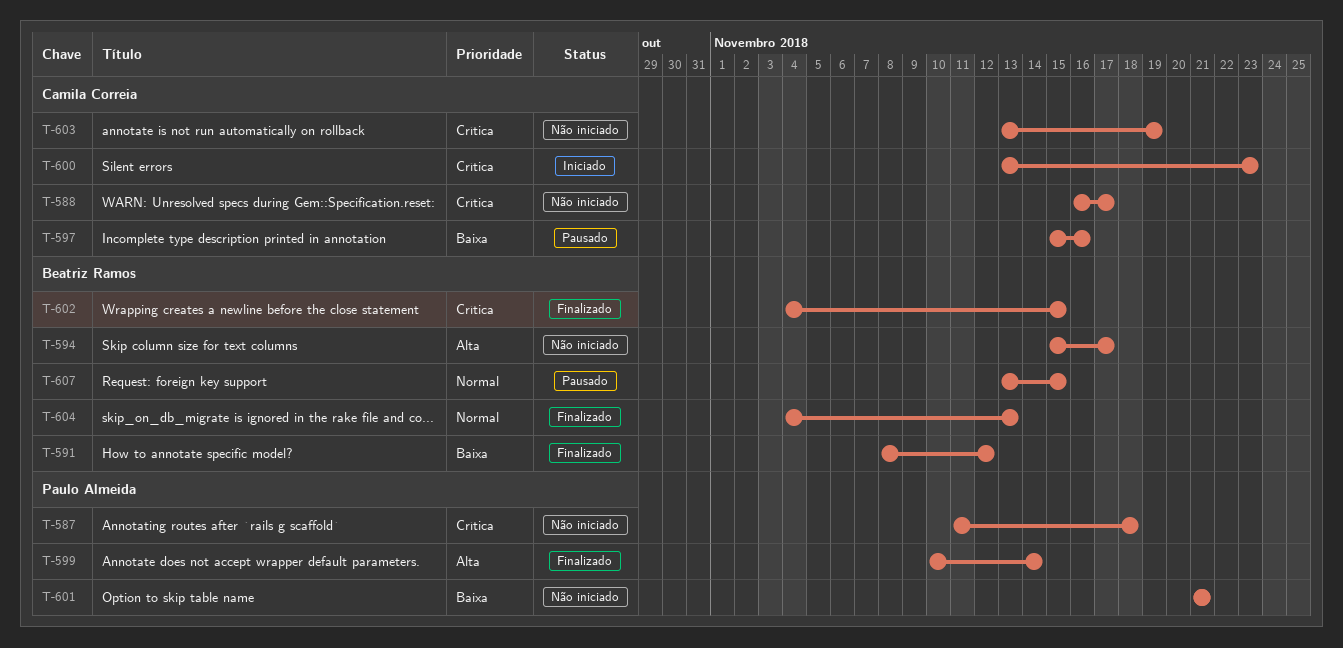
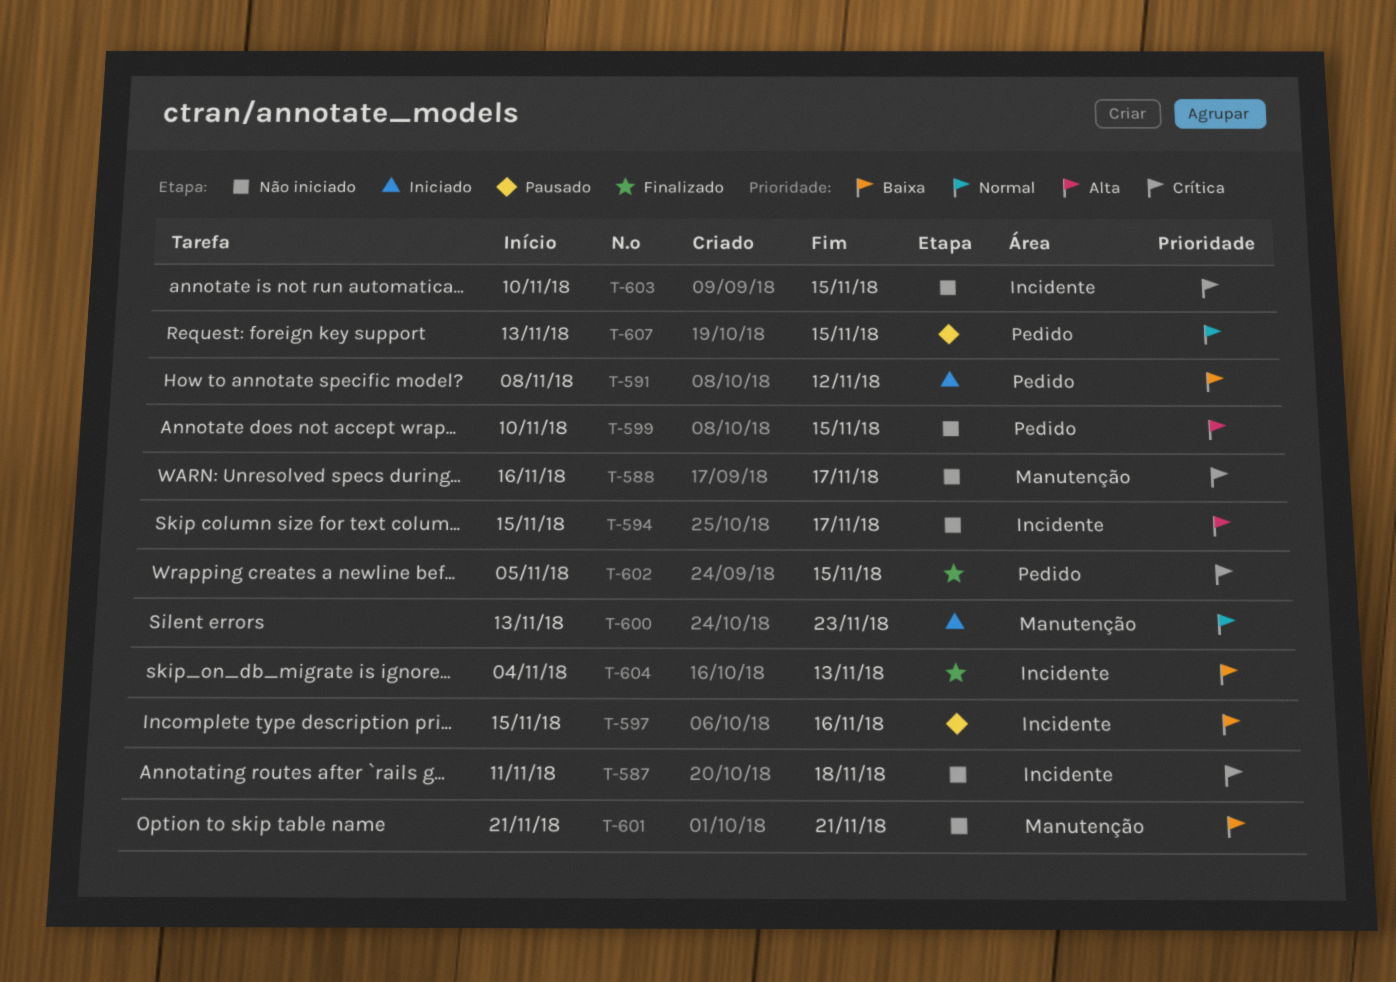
T-591, status: Finalizado -> Iniciado
T-599, status: Finalizado -> Não iniciado
T-599, due: Nov 14 -> Nov 15
T-600, priority: Crítica -> Normal
T-602, start: Nov 4 -> Nov 5
T-603, start: Nov 13 -> Nov 10
T-603, due: Nov 19 -> Nov 15
T-604, priority: Normal -> Baixa

